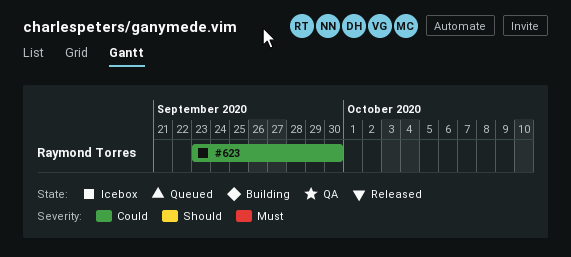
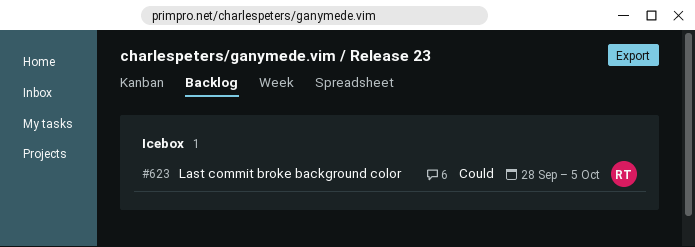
#623, start: Sep 23 -> Sep 28
#623, due: Sep 30 -> Oct 5

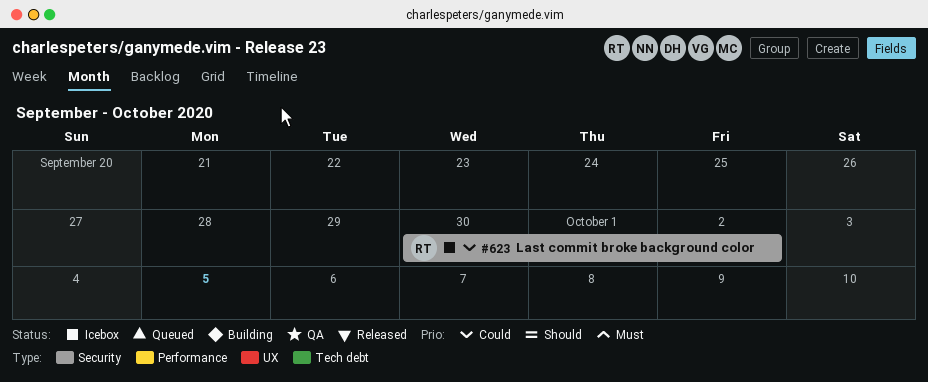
#623, start: Sep 28 -> Sep 30
#623, due: Oct 5 -> Oct 2

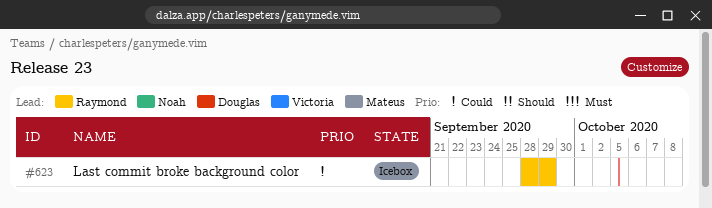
#623, start: Sep 30 -> Sep 28
#623, due: Oct 2 -> Sep 29

